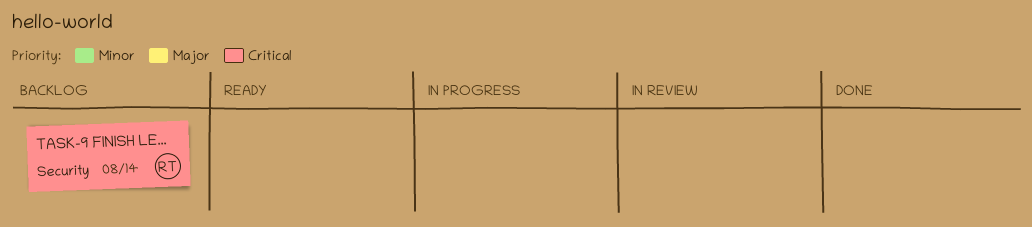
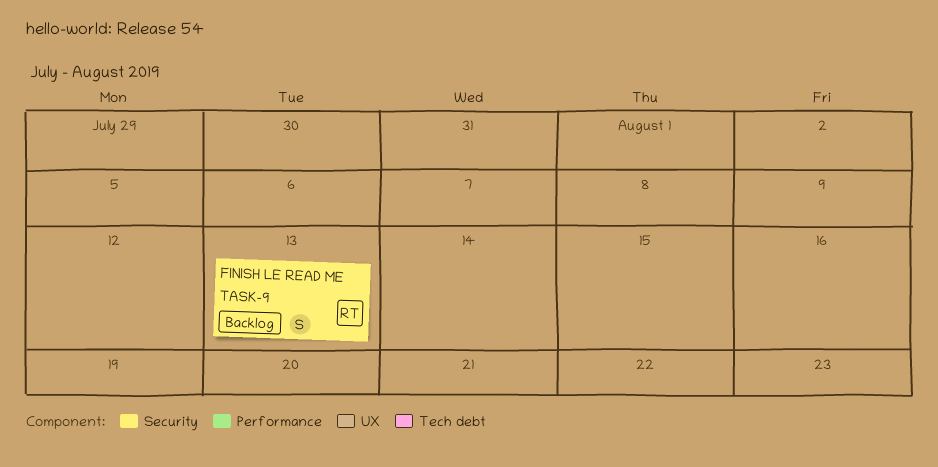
TASK-9, due: Aug 14 -> Aug 13

